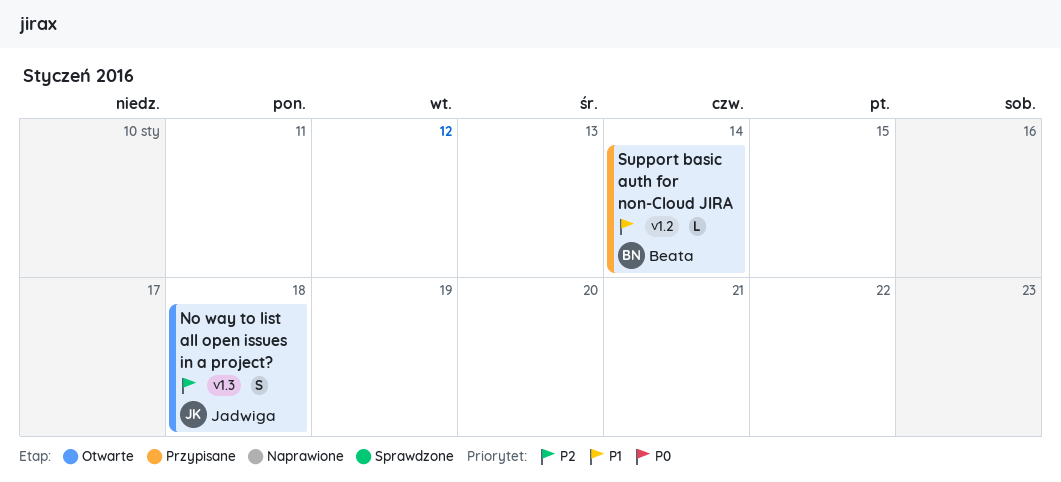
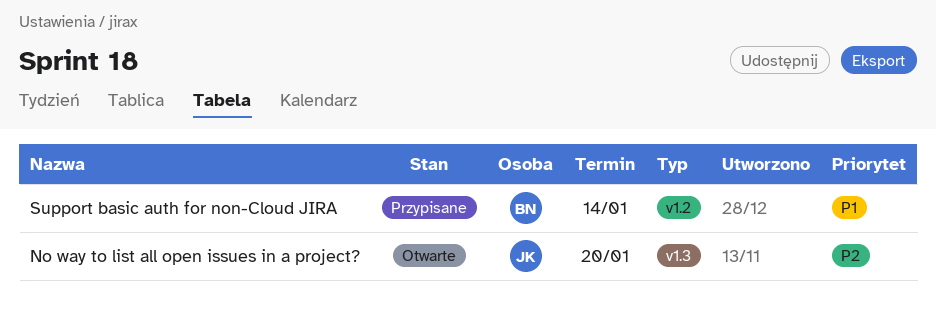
No way to list all open issues in a project?, due: Jan 18 -> Jan 20

